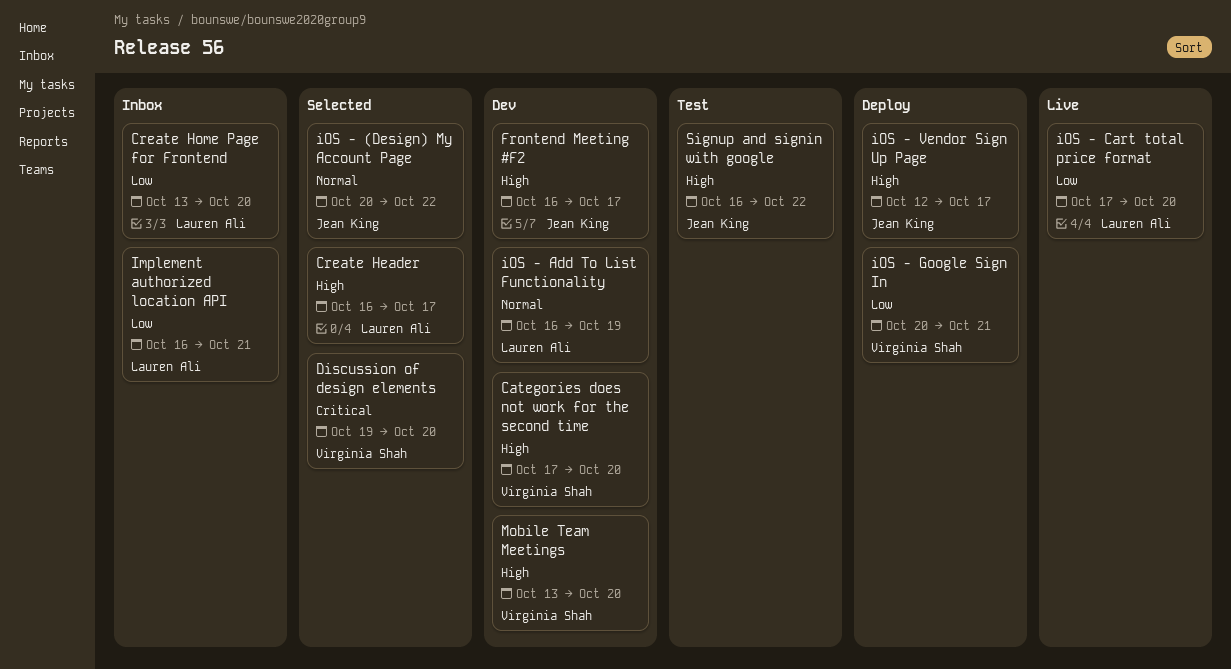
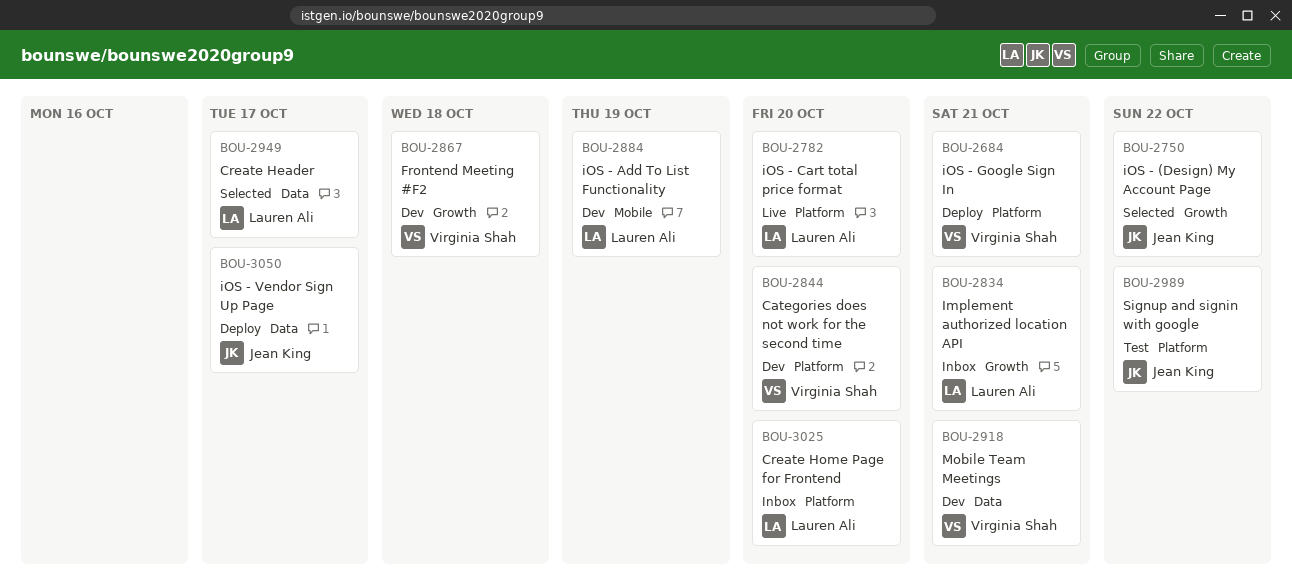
Discussion of design elements: present -> none
Frontend Meeting #F2, owner: Jean King -> Virginia Shah
Frontend Meeting #F2, due: Oct 17 -> Oct 18
Mobile Team Meetings, due: Oct 20 -> Oct 21

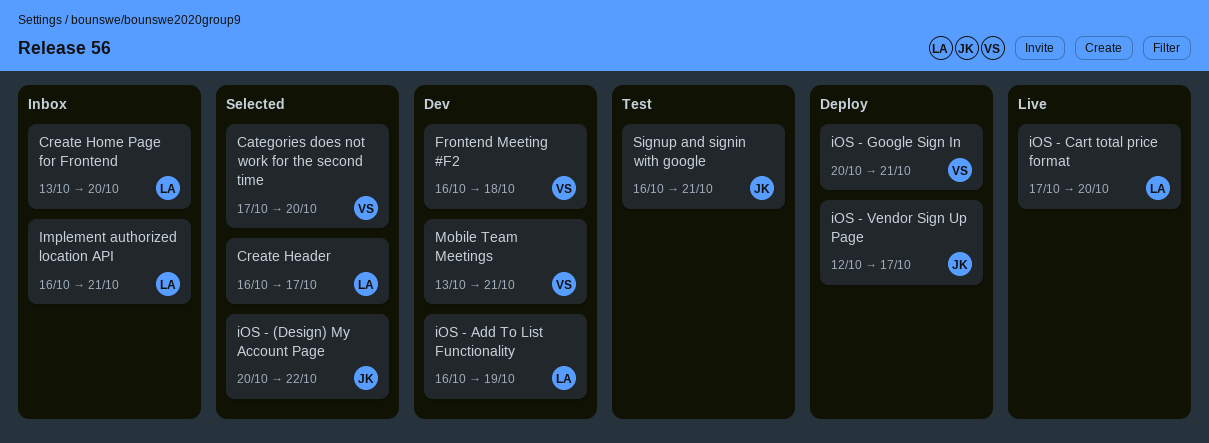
Categories does not work for the second time, status: Dev -> Selected
Signup and signin with google, due: Oct 22 -> Oct 21

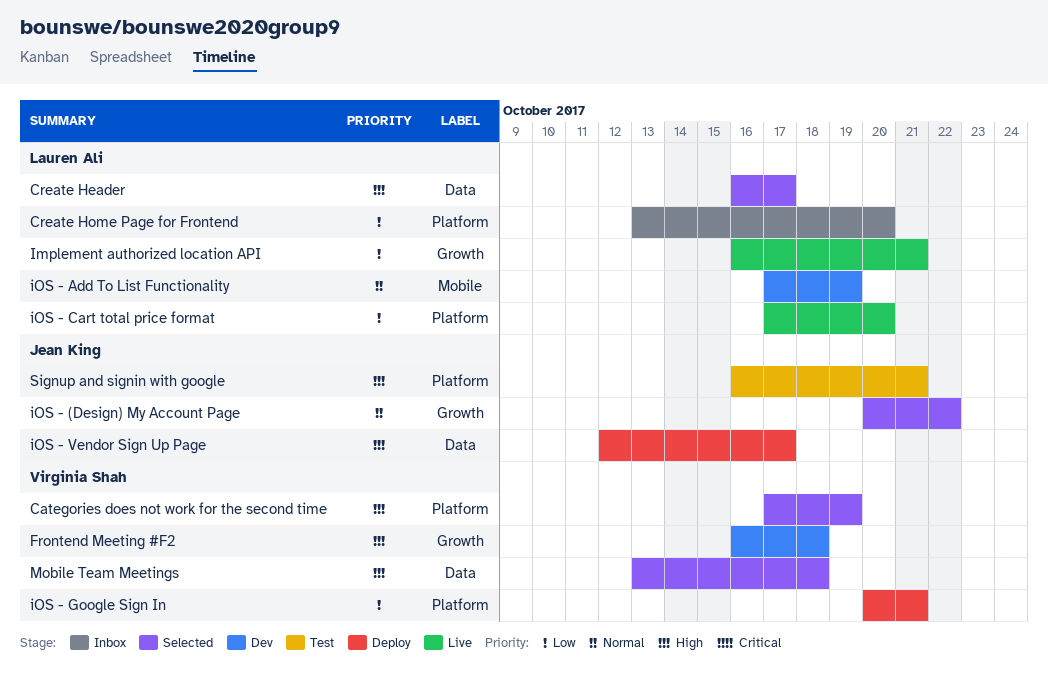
Categories does not work for the second time, due: Oct 20 -> Oct 19
Implement authorized location API, status: Inbox -> Live
iOS - Add To List Functionality, start: Oct 16 -> Oct 17
Mobile Team Meetings, status: Dev -> Selected
Mobile Team Meetings, due: Oct 21 -> Oct 18

